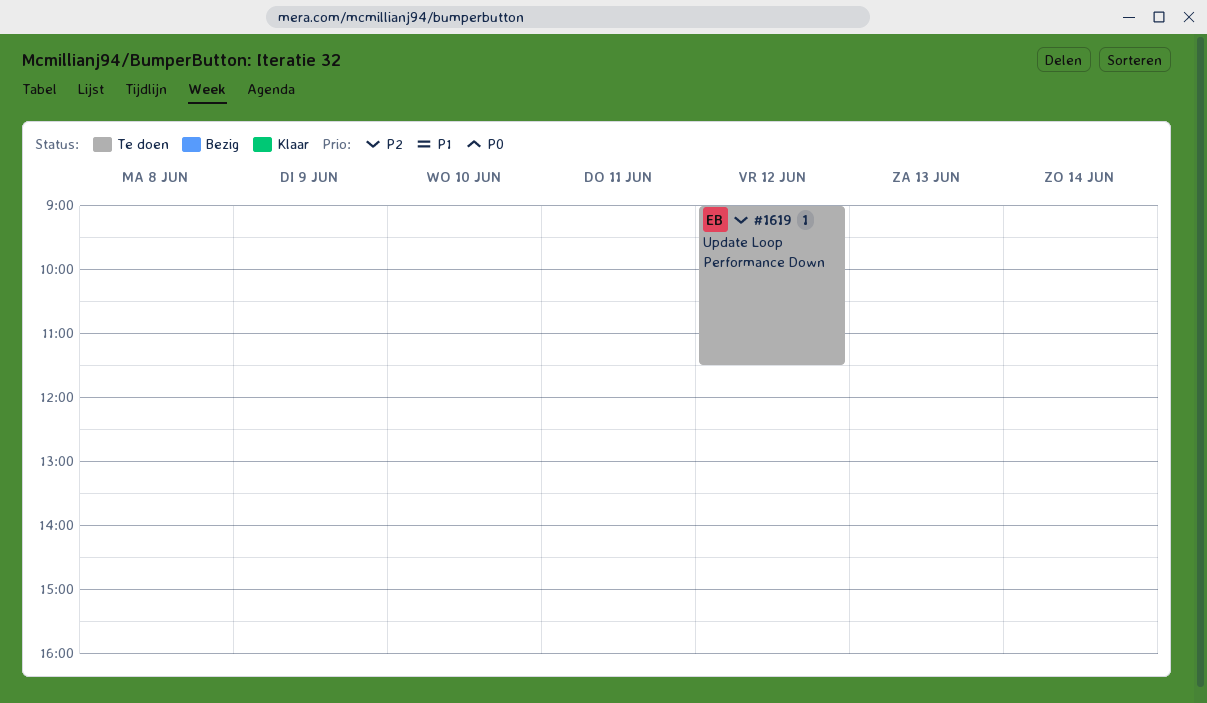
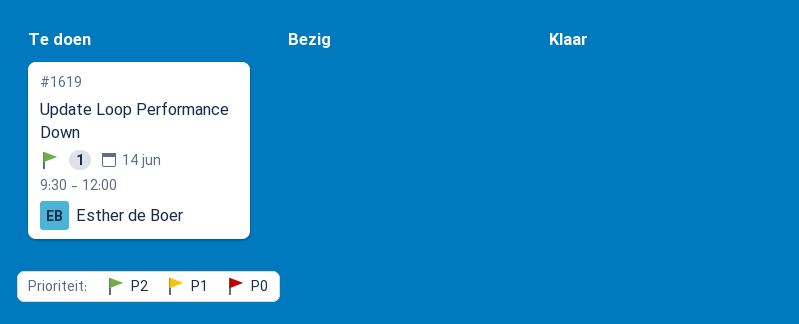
#1619, day: Jun 12 -> Jun 14
#1619, begins: 09:00 -> 09:30
#1619, ends: 11:30 -> 12:00

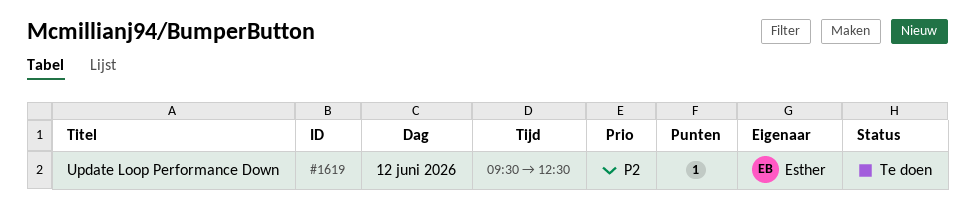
#1619, day: Jun 14 -> Jun 12
#1619, ends: 12:00 -> 12:30

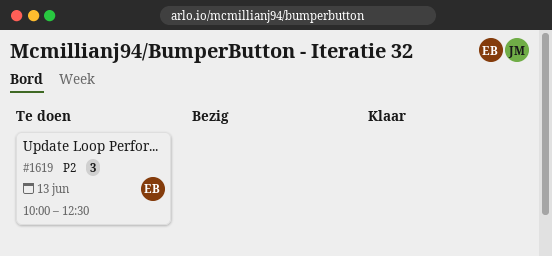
#1619, estimate: 1 -> 3
#1619, day: Jun 12 -> Jun 13
#1619, begins: 09:30 -> 10:00

